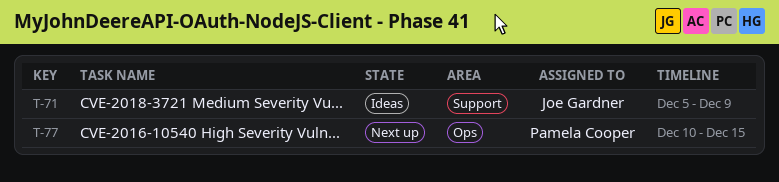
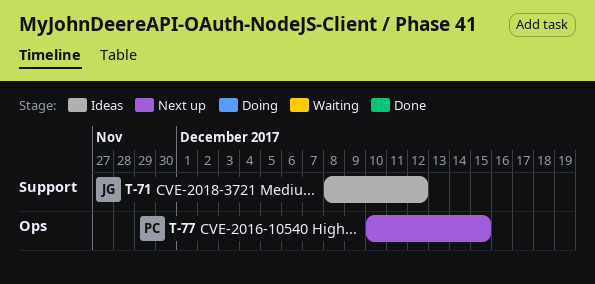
T-71, start: Dec 5 -> Dec 8
T-71, due: Dec 9 -> Dec 12

